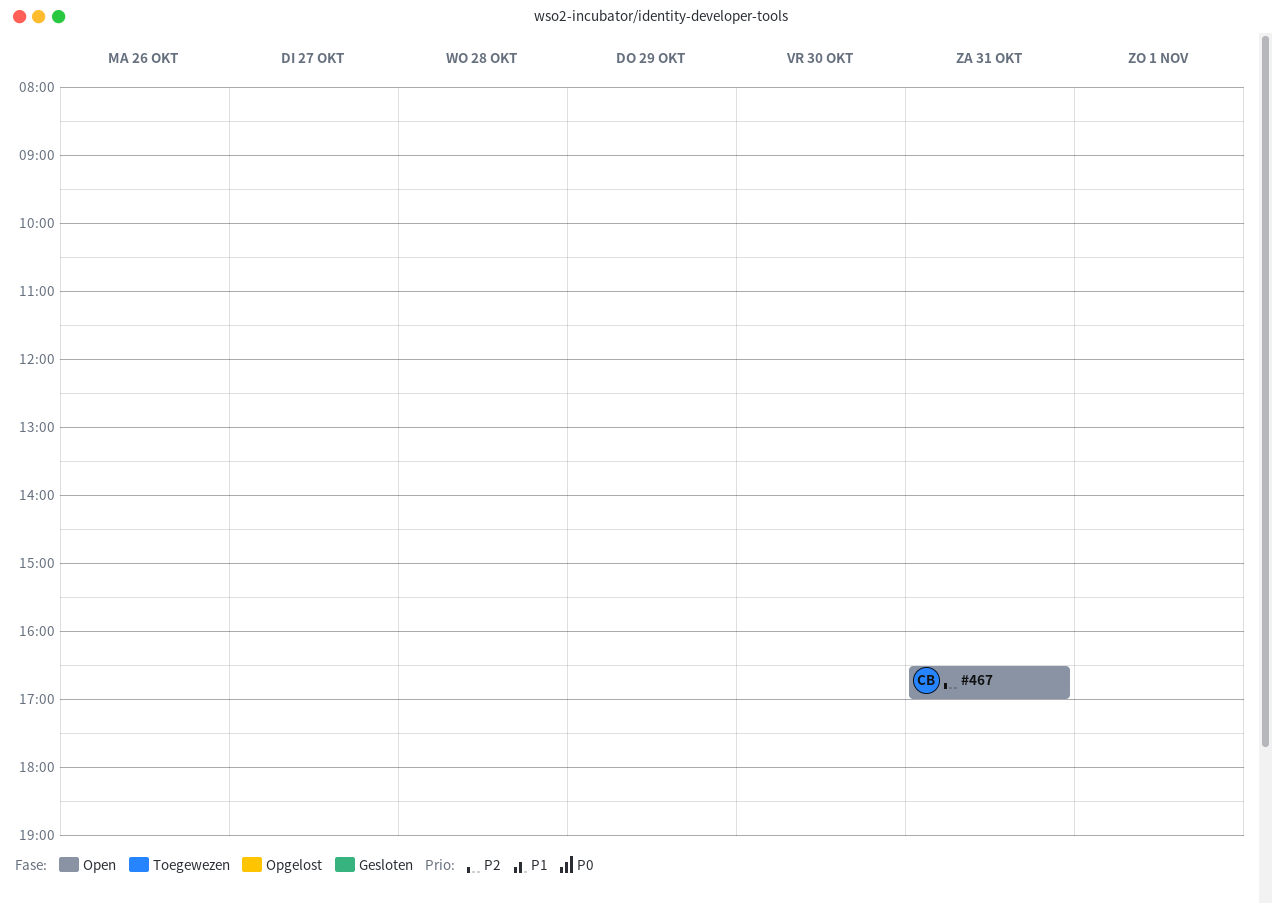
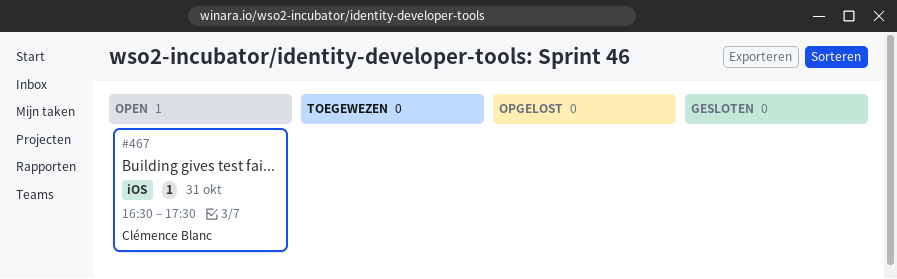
#467, ends: 17:00 -> 17:30

